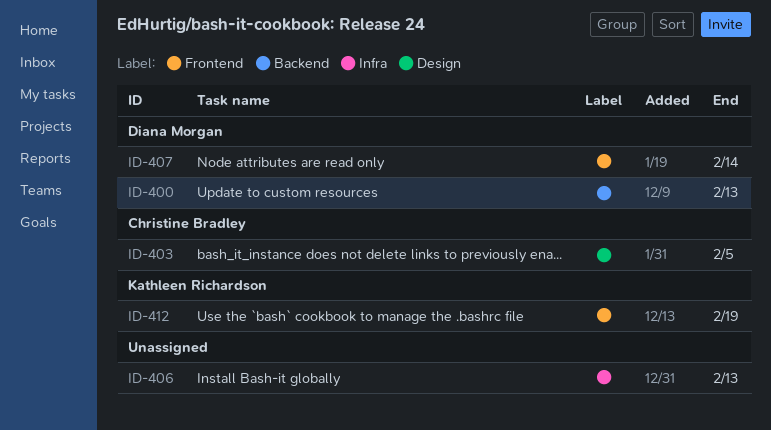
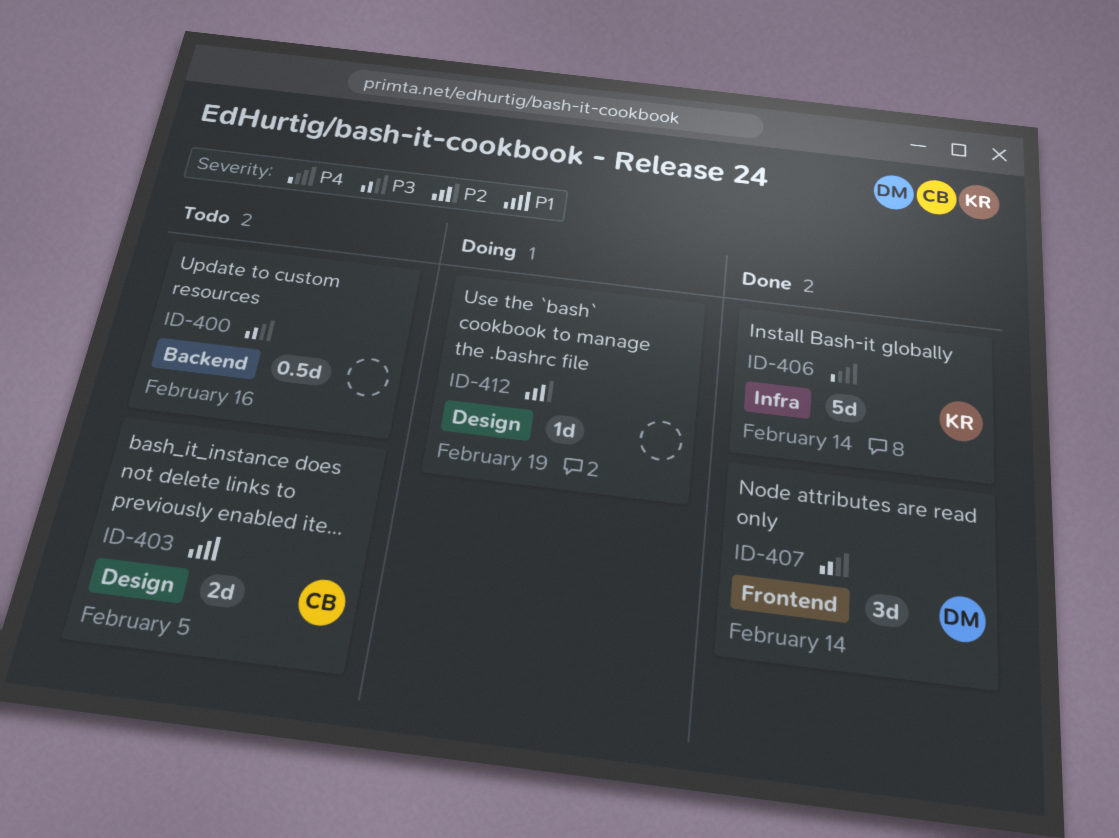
ID-400, owner: Diana Morgan -> none
ID-400, due: Feb 13 -> Feb 16
ID-406, owner: none -> Kathleen Richardson
ID-406, due: Feb 13 -> Feb 14
ID-412, owner: Kathleen Richardson -> none
ID-412, label: Frontend -> Design

